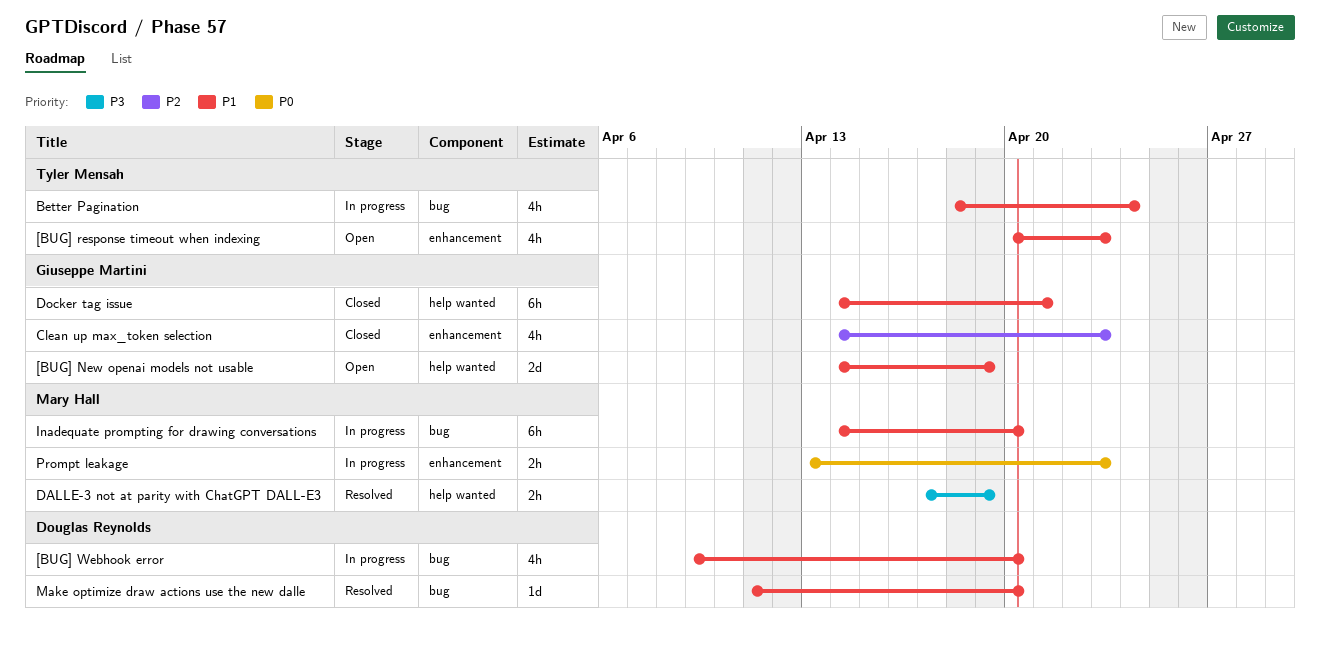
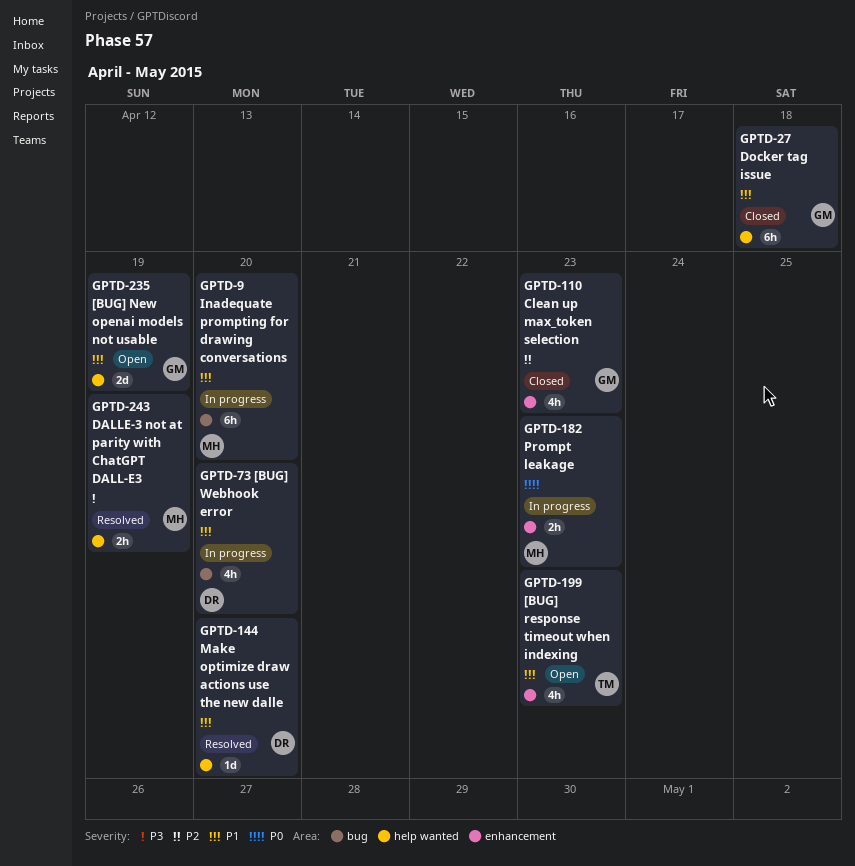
Better Pagination: present -> none
Docker tag issue, due: Apr 21 -> Apr 18
Make optimize draw actions use the new dalle, label: bug -> help wanted

